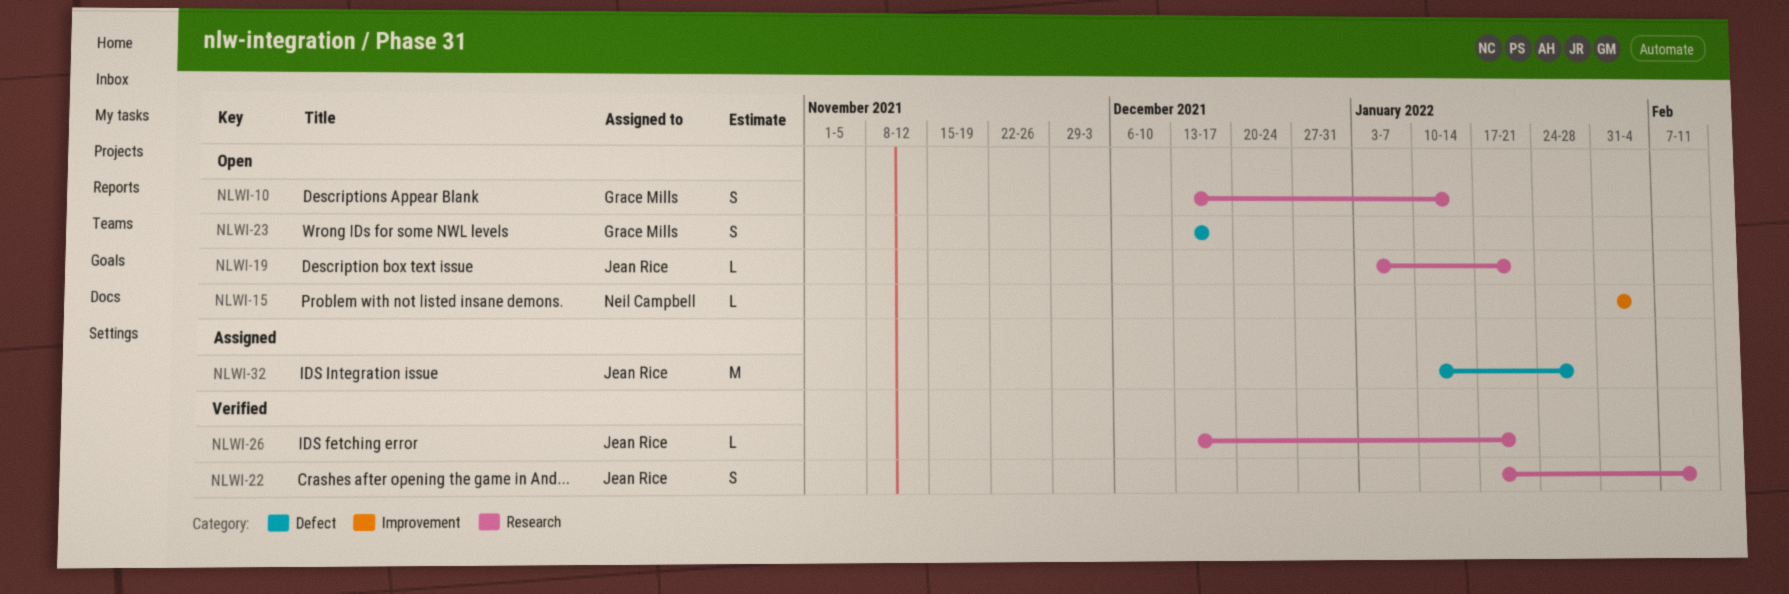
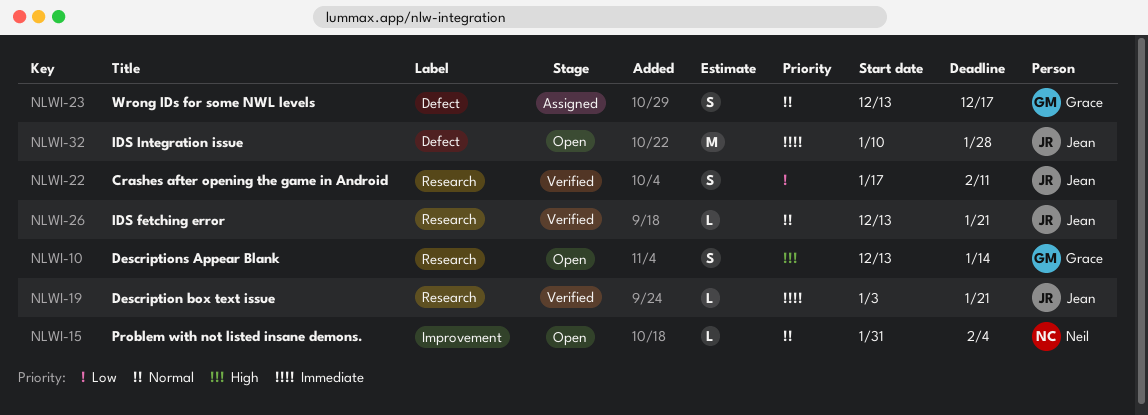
NLWI-19, status: Open -> Verified
NLWI-23, status: Open -> Assigned
NLWI-32, status: Assigned -> Open

